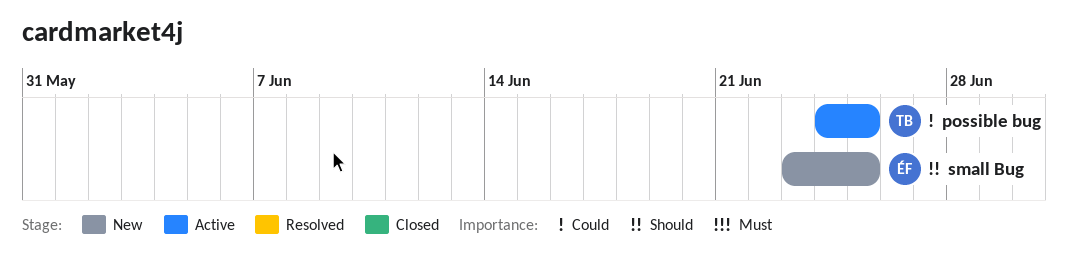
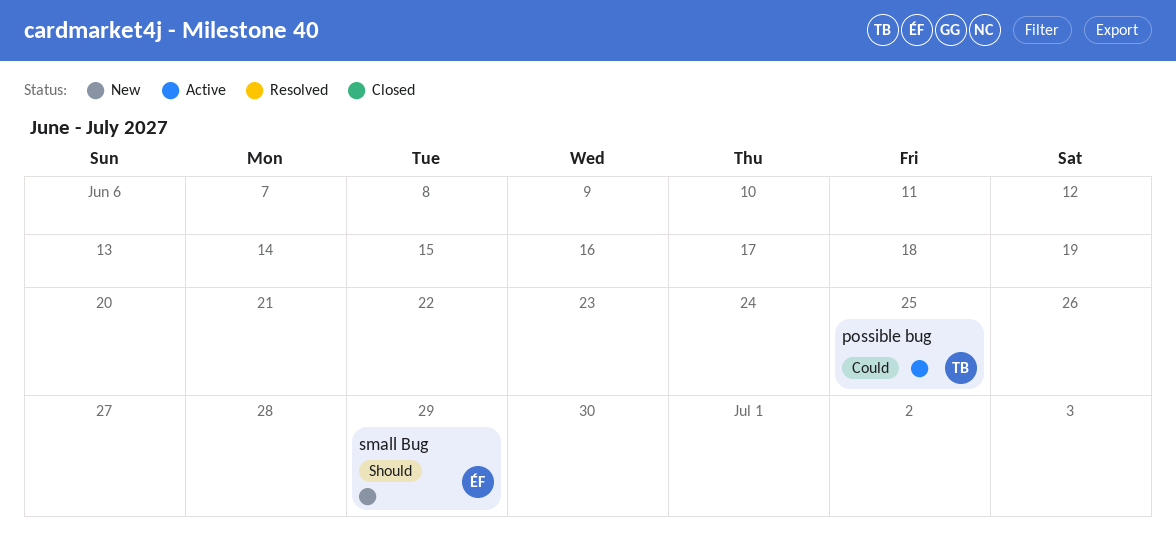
small Bug, due: Jun 25 -> Jun 29

